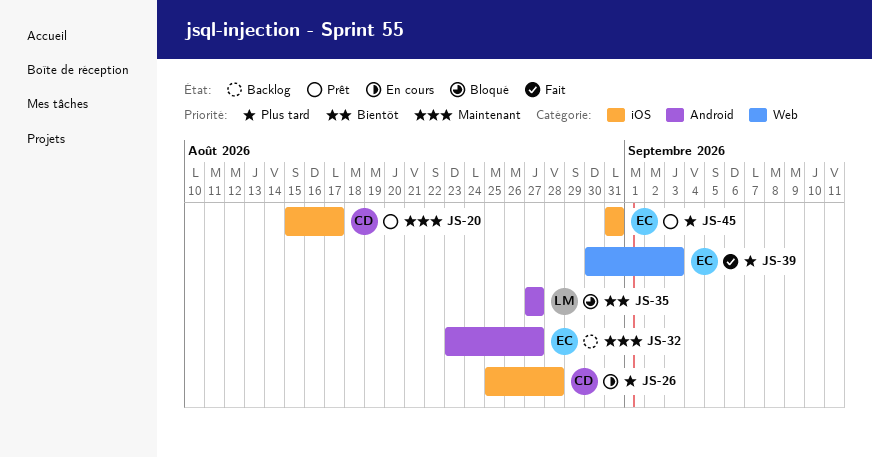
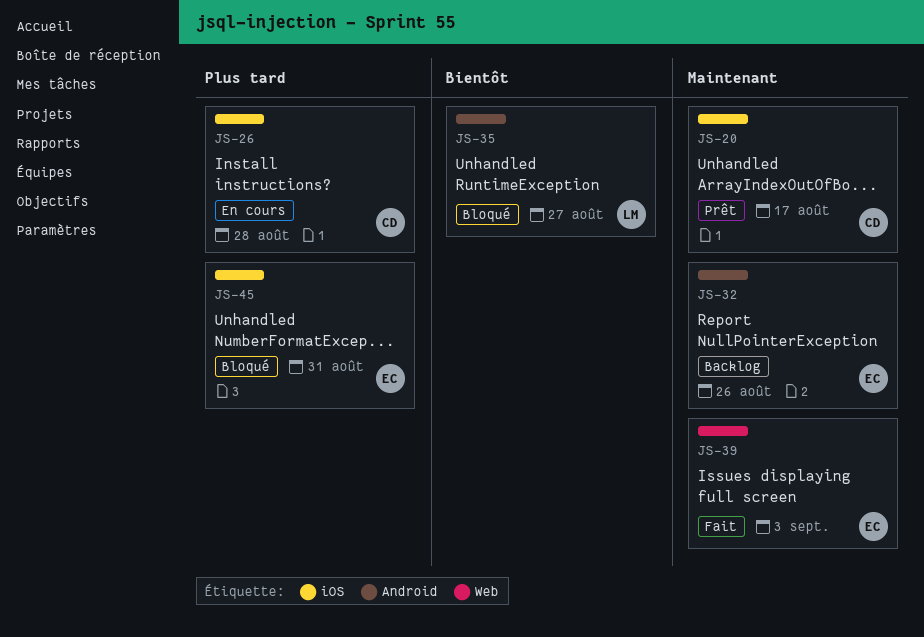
JS-32, due: Aug 27 -> Aug 26
JS-39, priority: Plus tard -> Maintenant
JS-45, status: Prêt -> Bloqué

